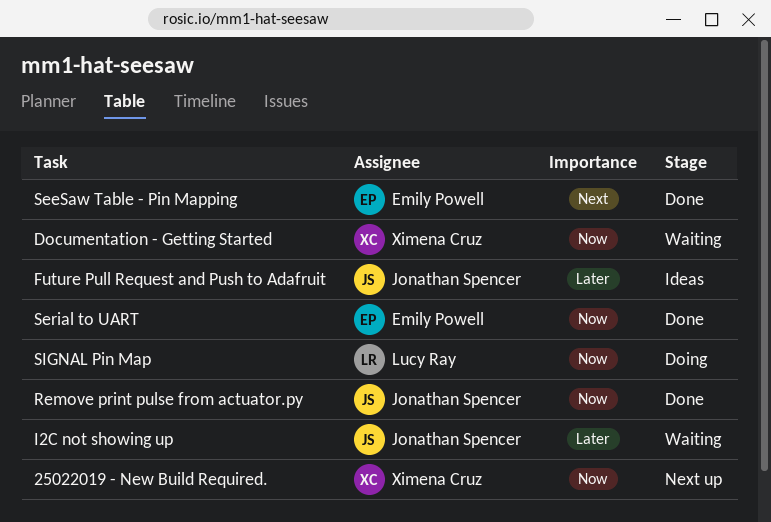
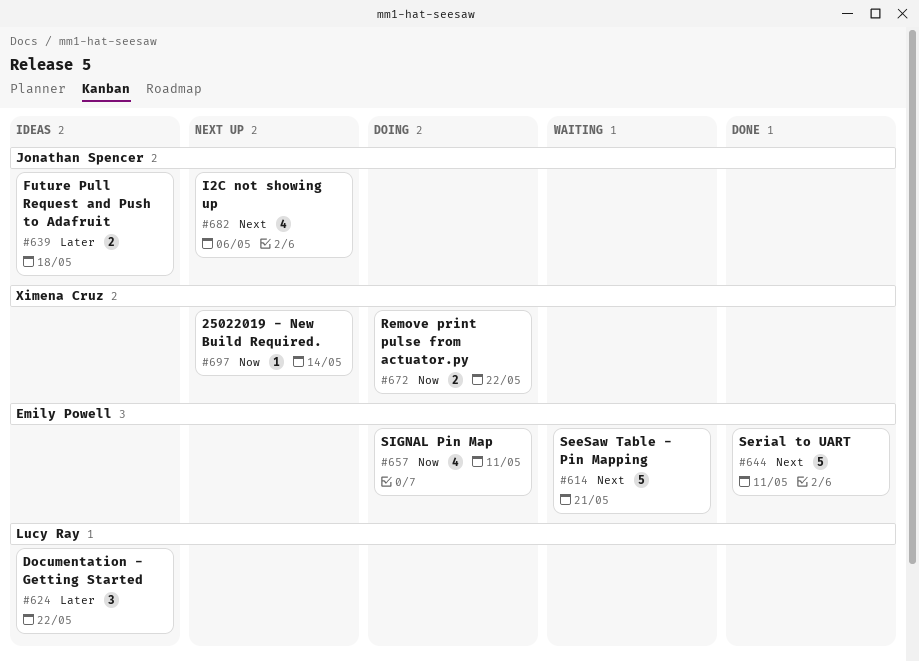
Documentation - Getting Started, status: Waiting -> Ideas
Documentation - Getting Started, owner: Ximena Cruz -> Lucy Ray
Documentation - Getting Started, priority: Now -> Later
I2C not showing up, status: Waiting -> Next up
I2C not showing up, priority: Later -> Next
Remove print pulse from actuator.py, status: Done -> Doing
Remove print pulse from actuator.py, owner: Jonathan Spencer -> Ximena Cruz
SeeSaw Table - Pin Mapping, status: Done -> Waiting
Serial to UART, priority: Now -> Next
SIGNAL Pin Map, owner: Lucy Ray -> Emily Powell

